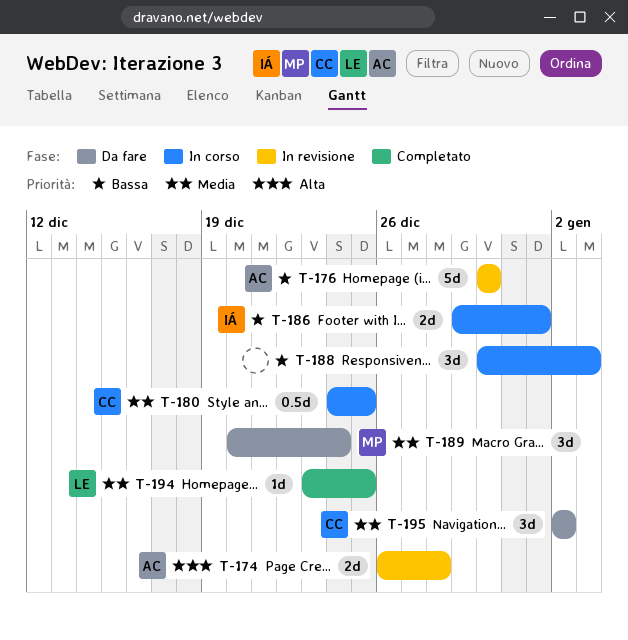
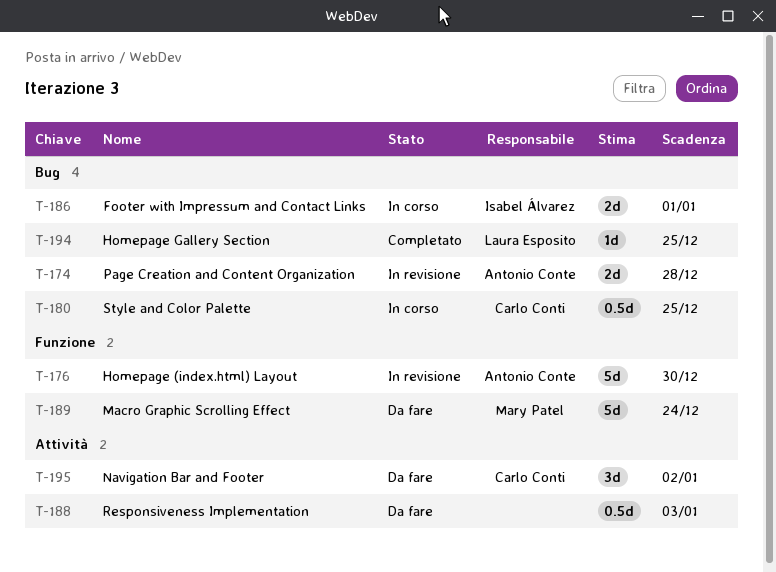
T-188, status: In corso -> Da fare
T-188, estimate: 3d -> 0.5d
T-189, estimate: 3d -> 5d

